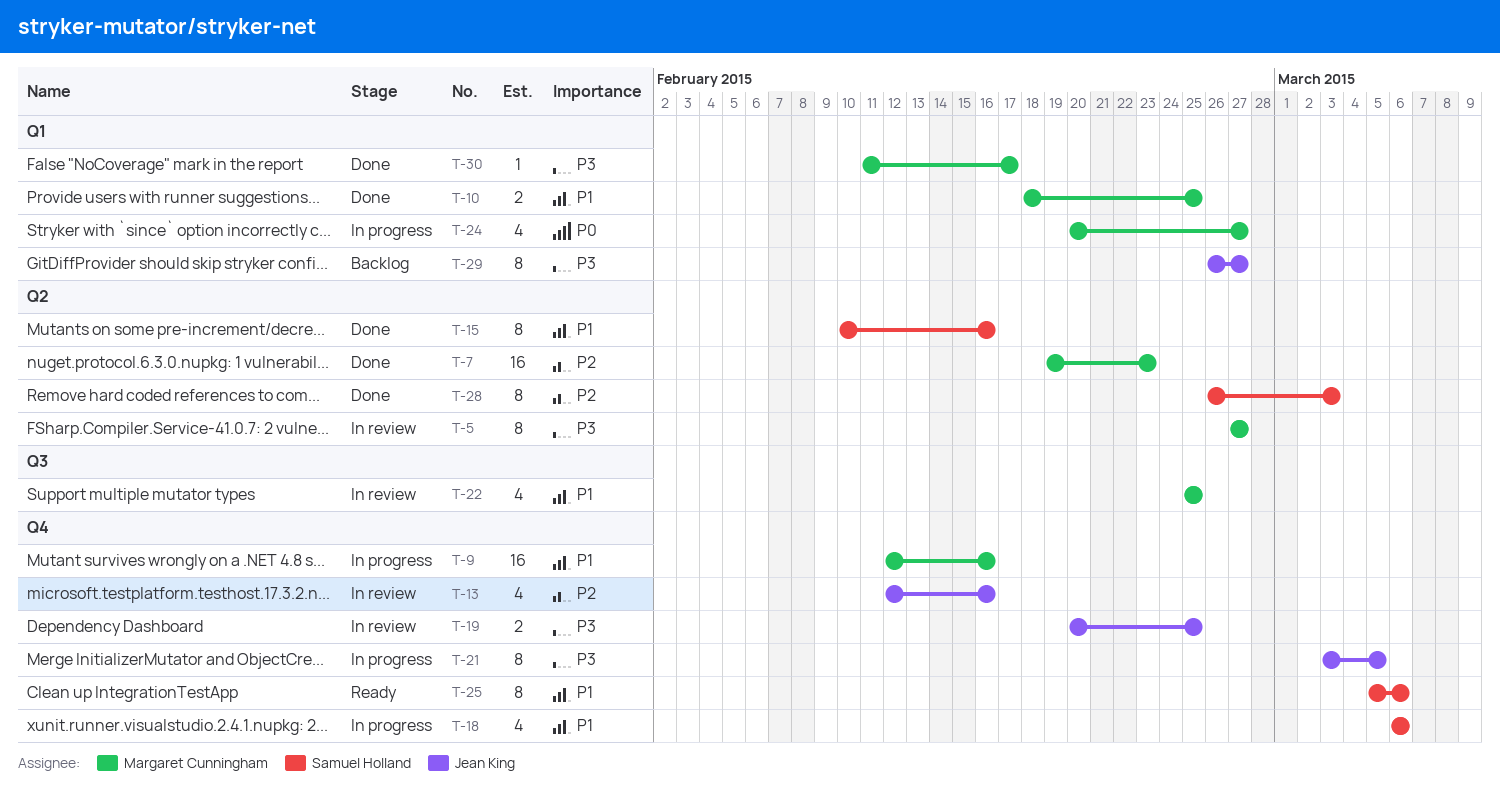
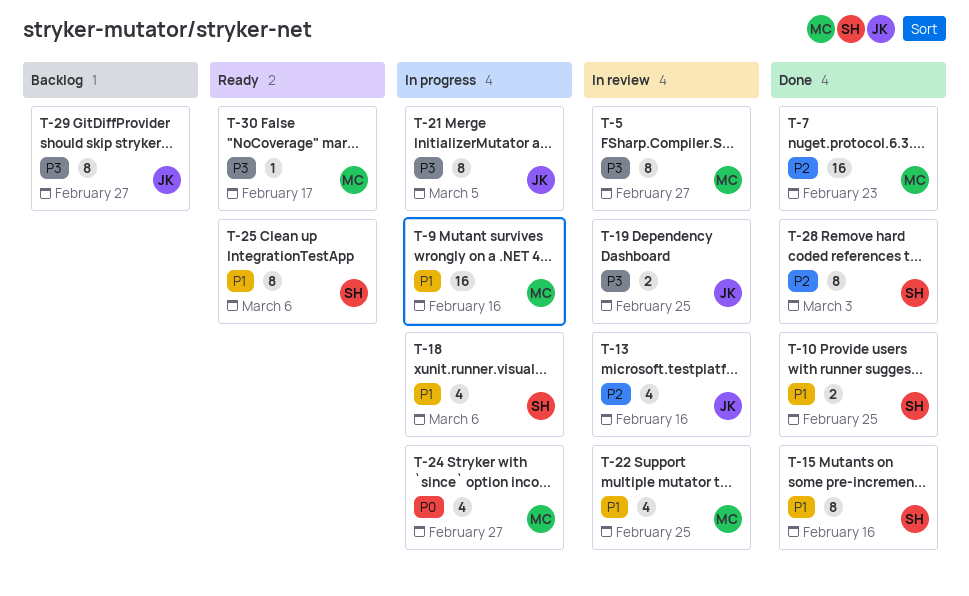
T-10, owner: Margaret Cunningham -> Samuel Holland
T-30, status: Done -> Ready

